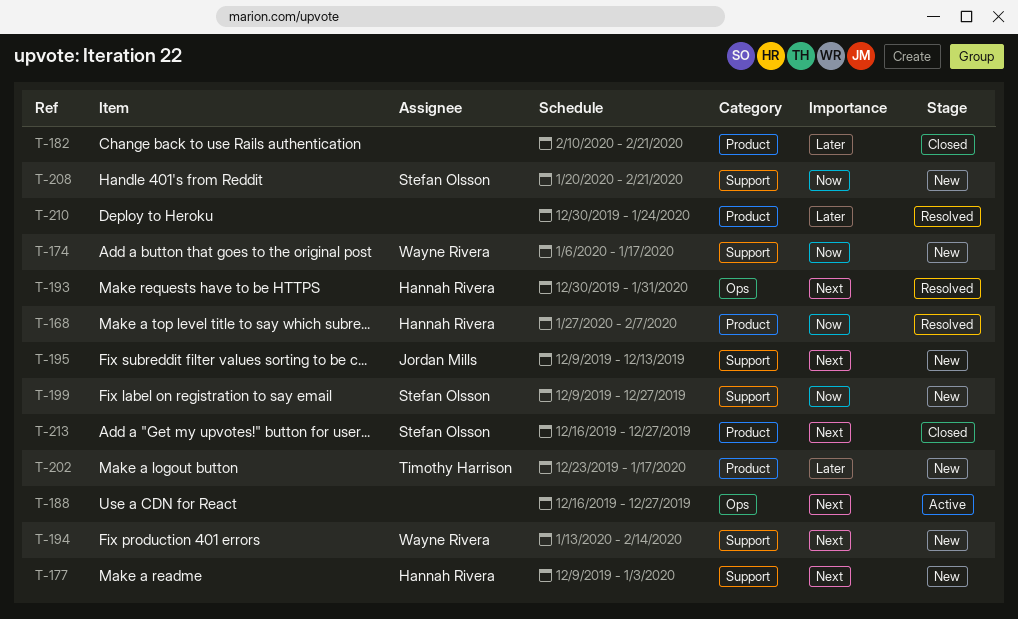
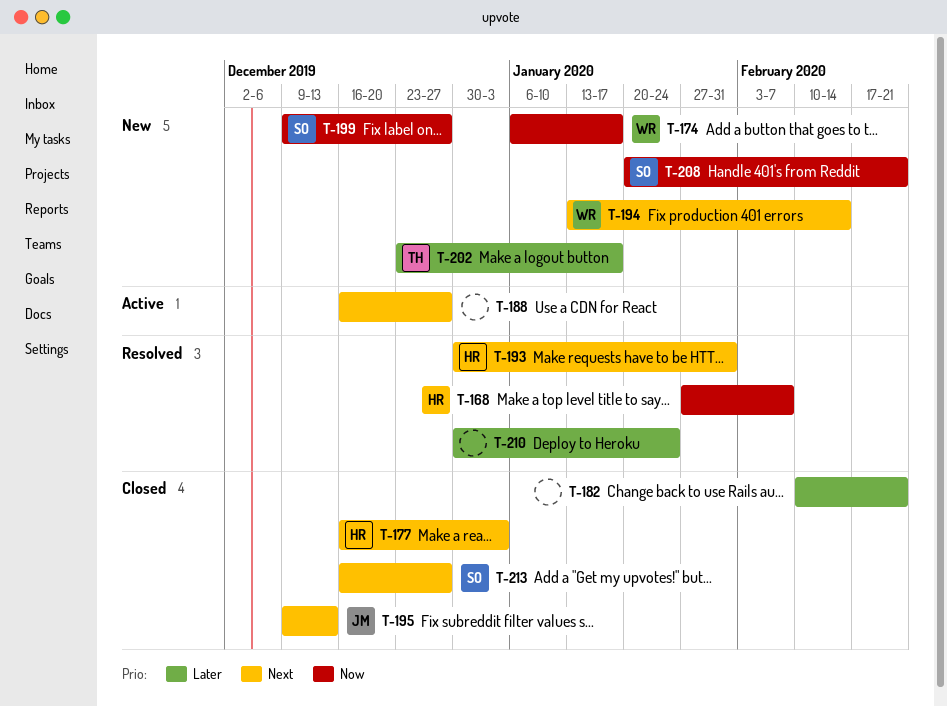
T-177, status: New -> Closed
T-177, start: Dec 9 -> Dec 16
T-195, status: New -> Closed

